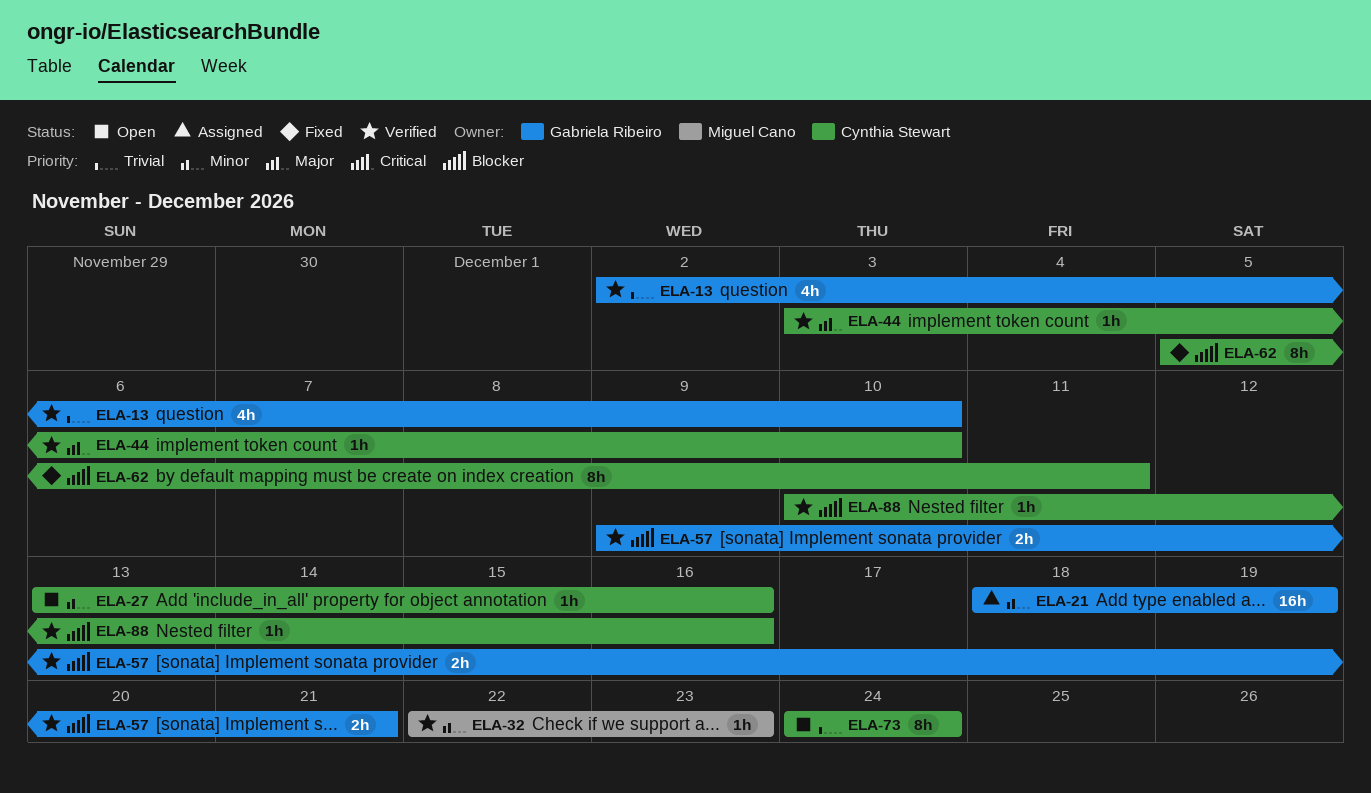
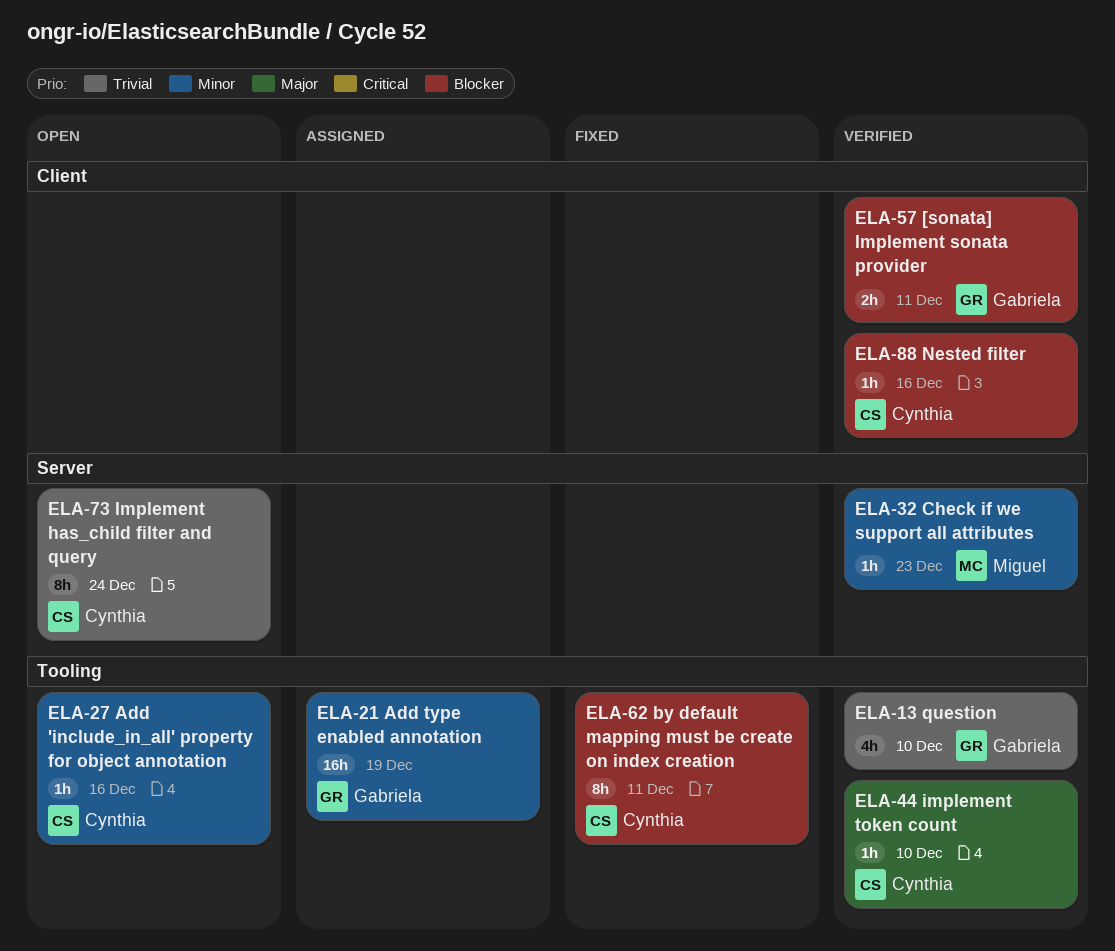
ELA-57, due: Dec 21 -> Dec 11

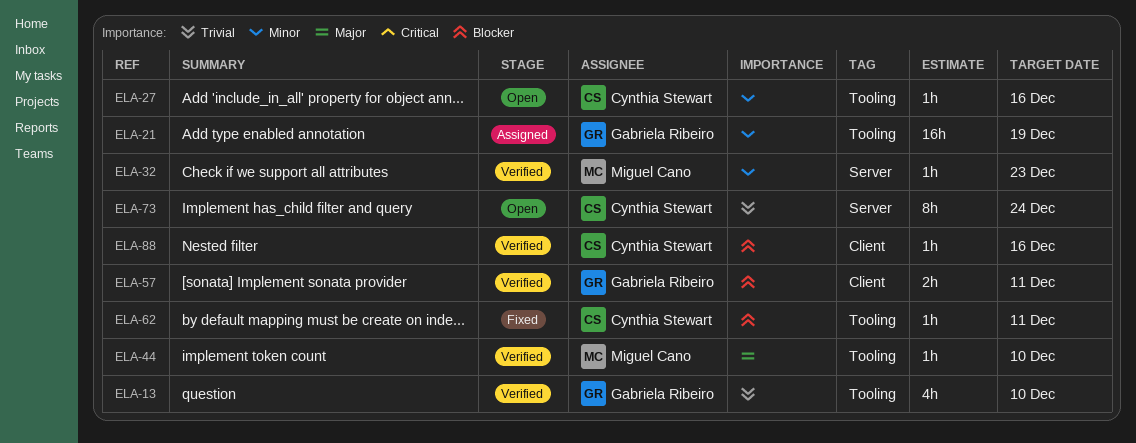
ELA-44, owner: Cynthia Stewart -> Miguel Cano
ELA-62, estimate: 8h -> 1h

